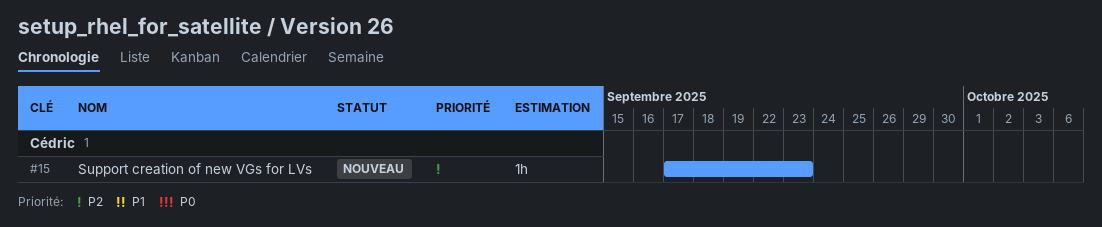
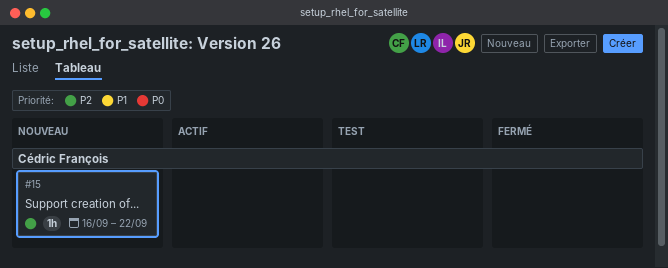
#15, start: Sep 17 -> Sep 16
#15, due: Sep 23 -> Sep 22

